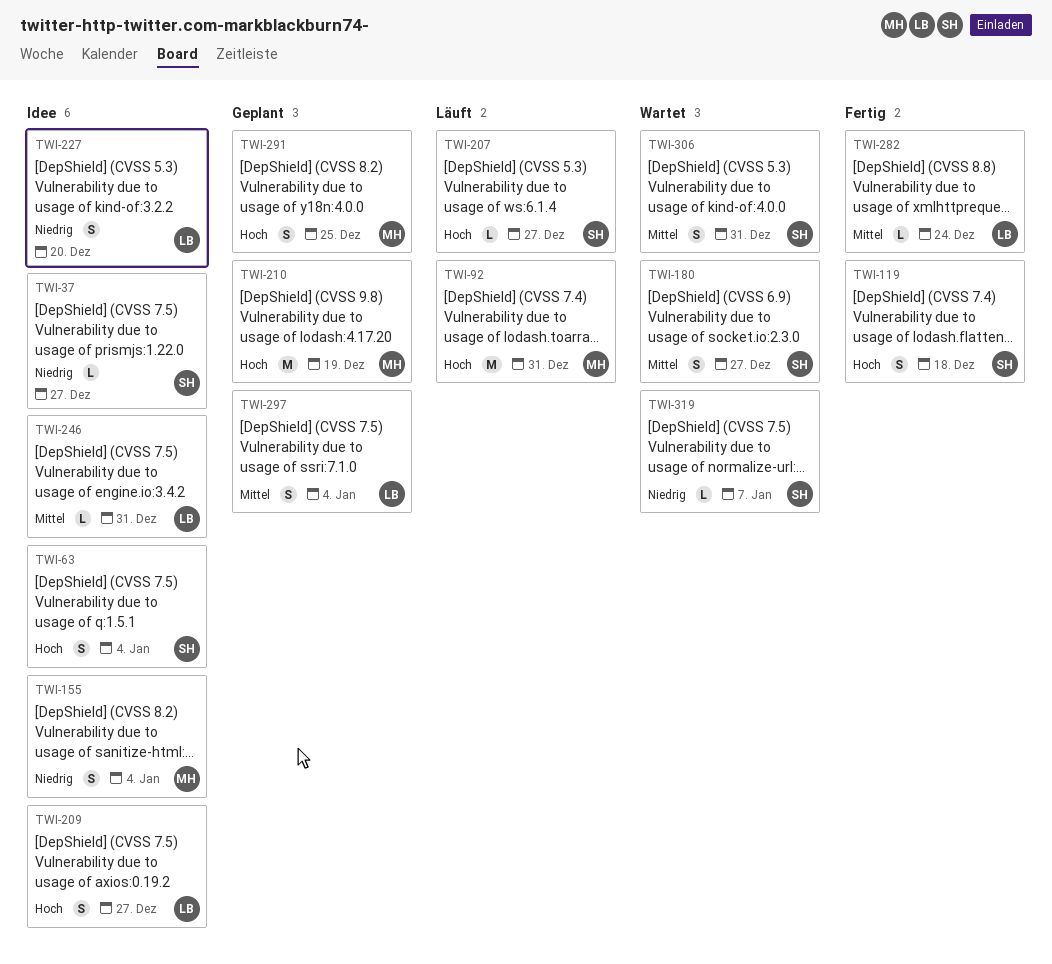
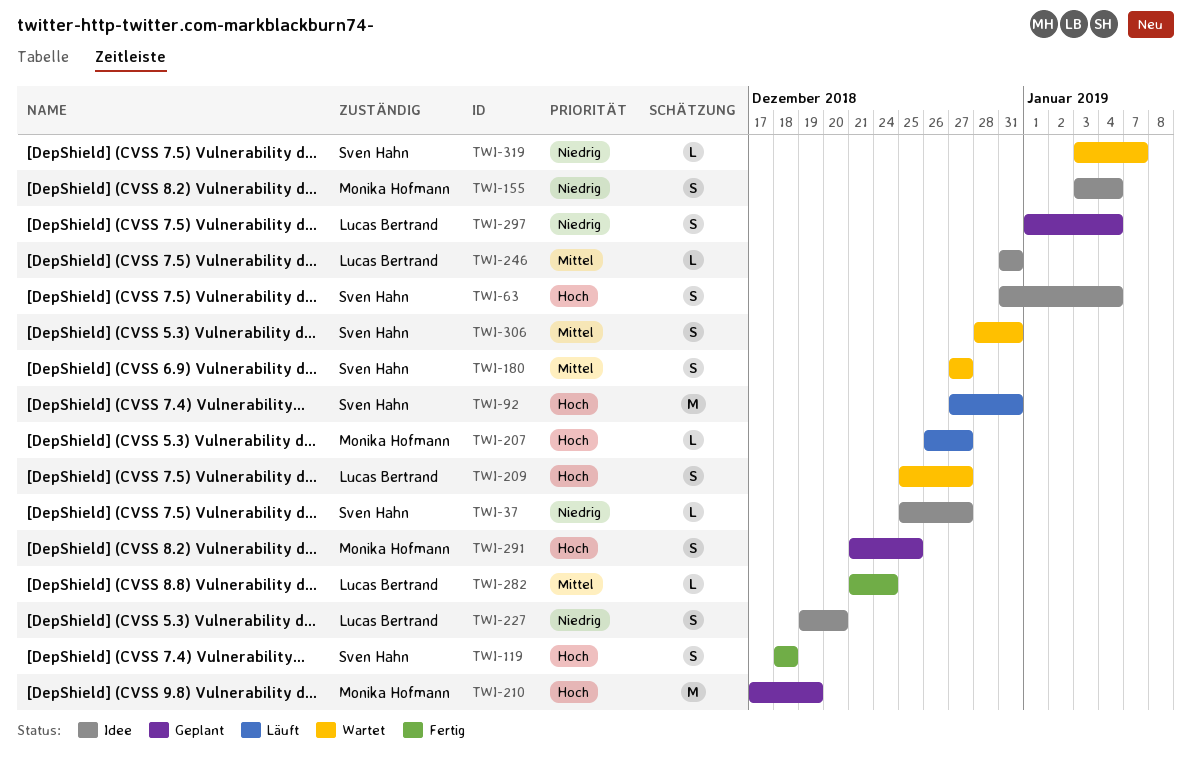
TWI-92, owner: Monika Hofmann -> Sven Hahn
TWI-207, owner: Sven Hahn -> Monika Hofmann
TWI-209, status: Idee -> Wartet
TWI-297, priority: Mittel -> Niedrig

